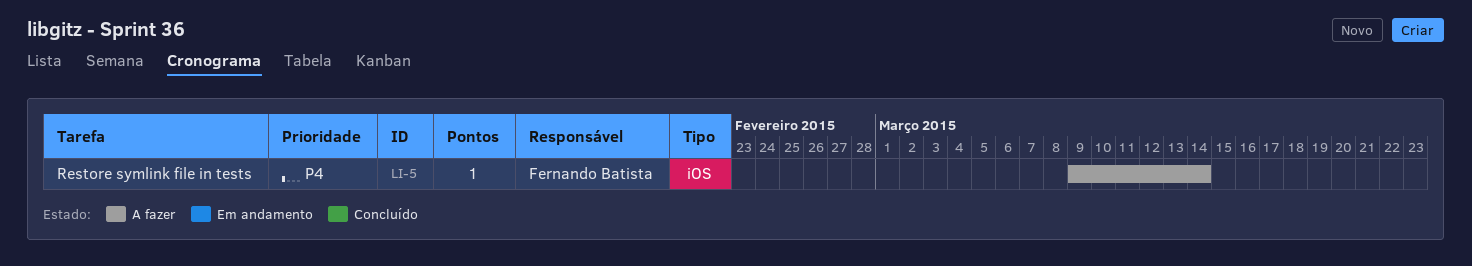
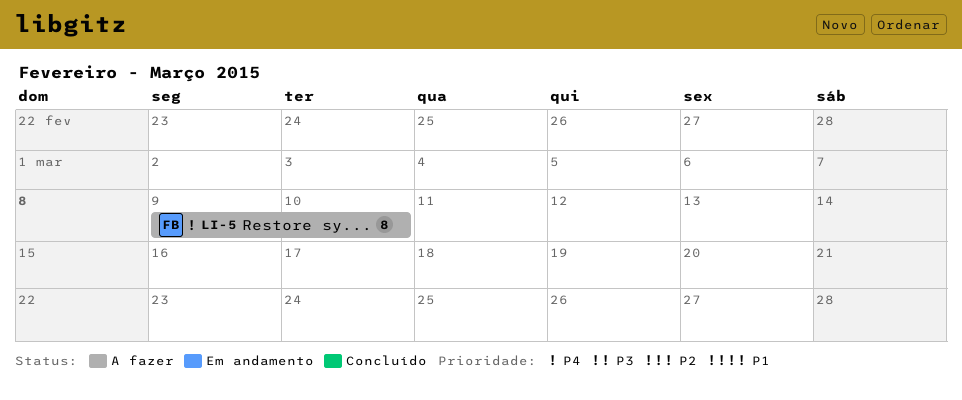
LI-5, estimate: 1 -> 8
LI-5, due: Mar 14 -> Mar 10

